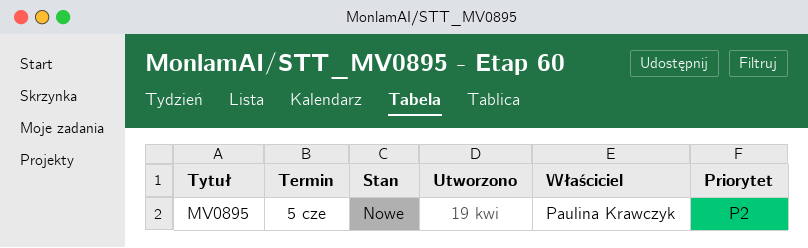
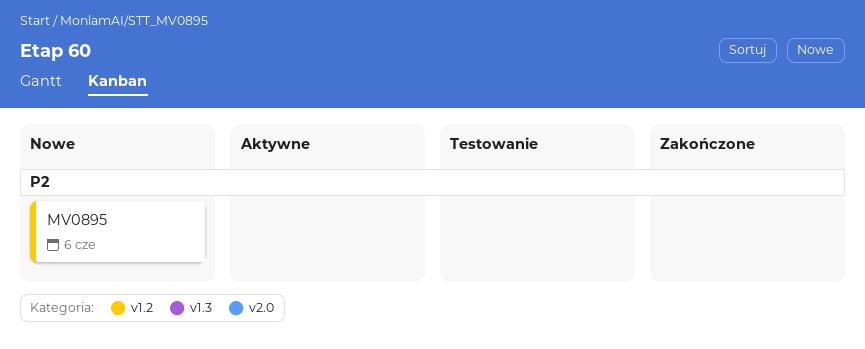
MV0895, due: Jun 5 -> Jun 6

